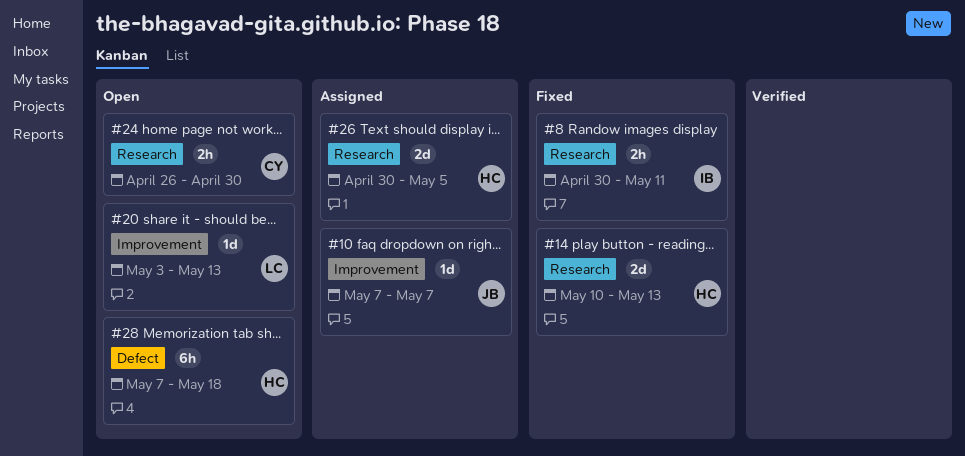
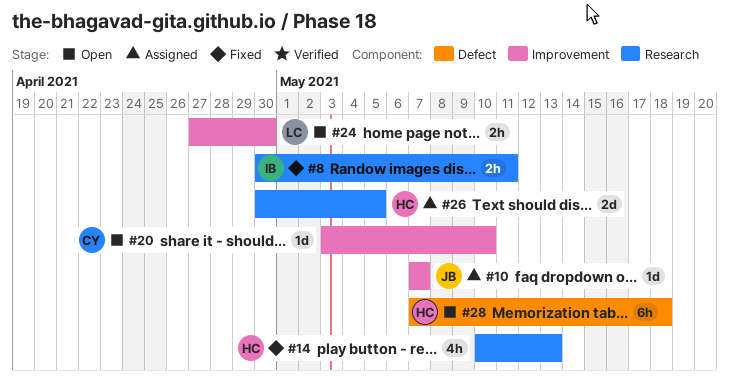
#14, estimate: 2d -> 4h
#20, owner: LC -> CY
#20, due: May 13 -> May 10
#24, owner: CY -> LC
#24, label: Research -> Improvement
#24, start: Apr 26 -> Apr 27

